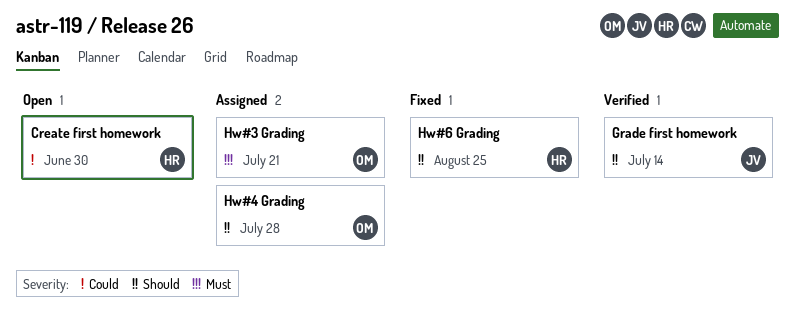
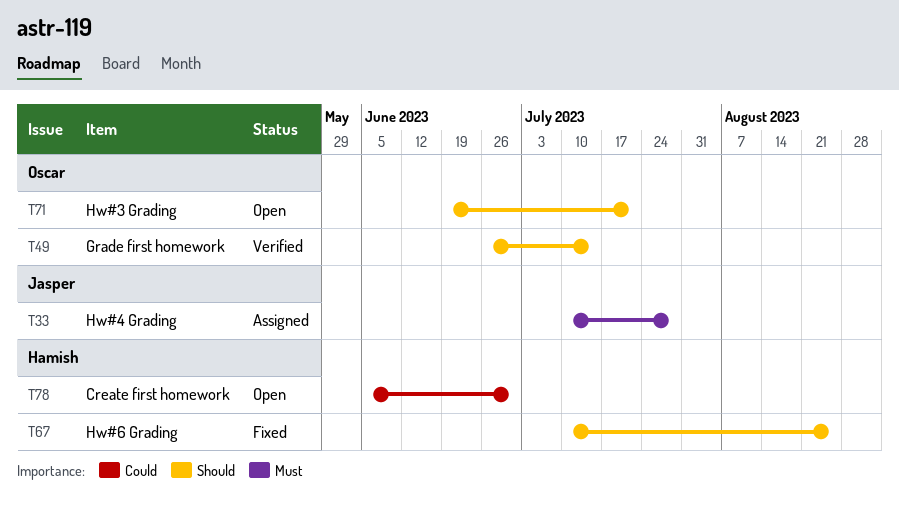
Grade first homework, owner: Jasper -> Oscar
Hw#3 Grading, status: Assigned -> Open
Hw#3 Grading, priority: Must -> Should
Hw#4 Grading, owner: Oscar -> Jasper
Hw#4 Grading, priority: Should -> Must

